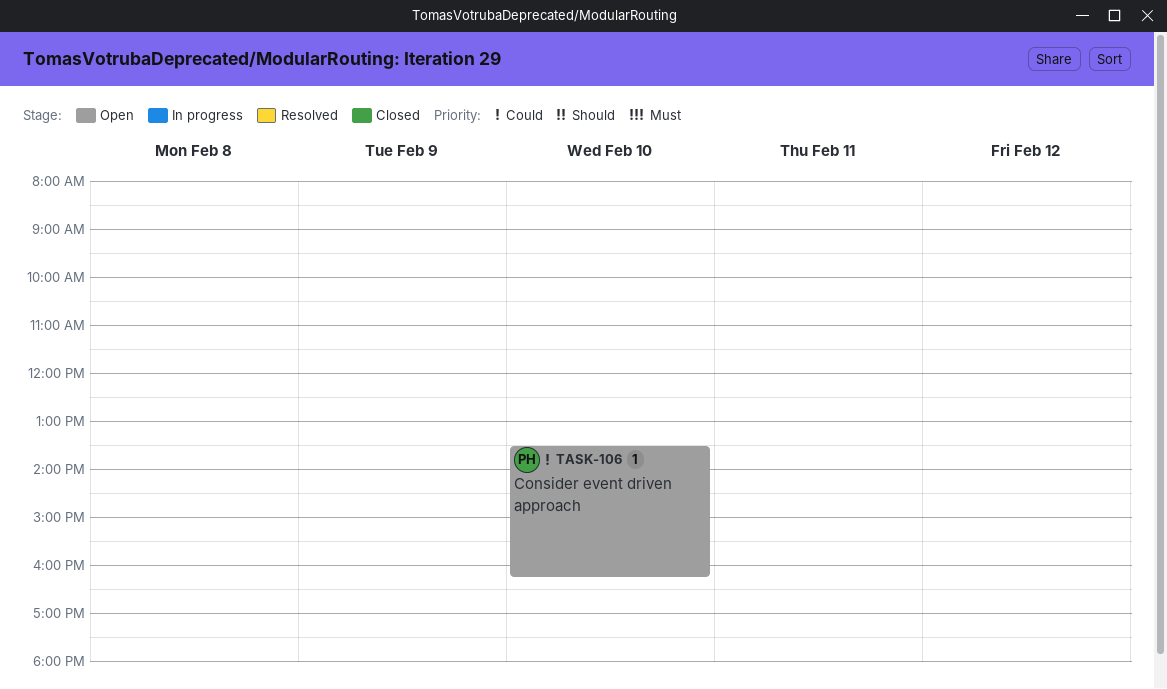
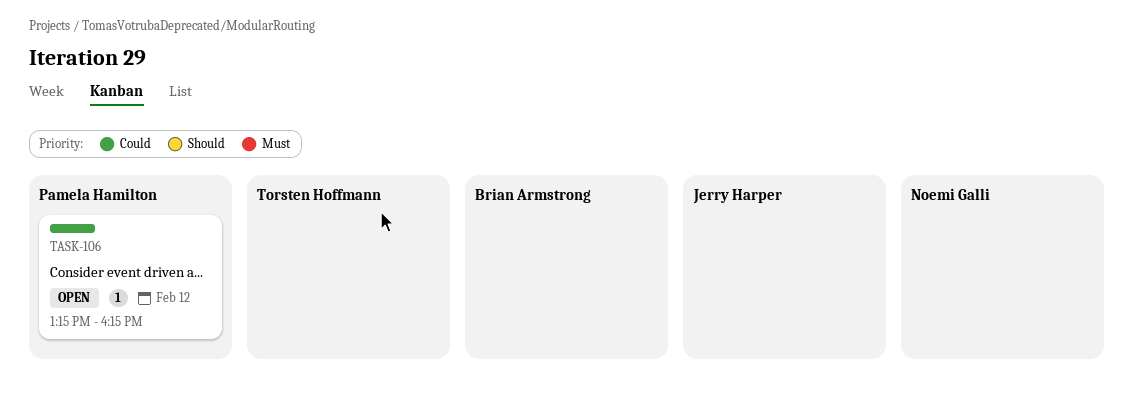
TASK-106, day: Feb 10 -> Feb 12
TASK-106, begins: 13:30 -> 13:15

